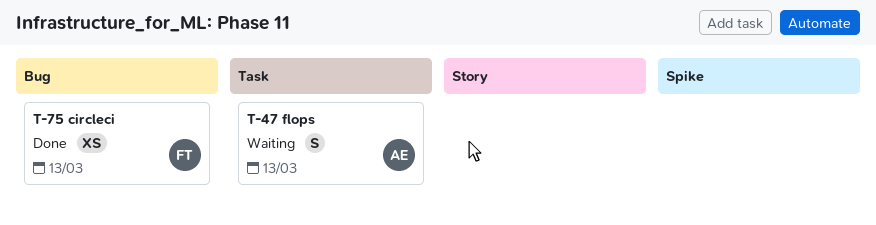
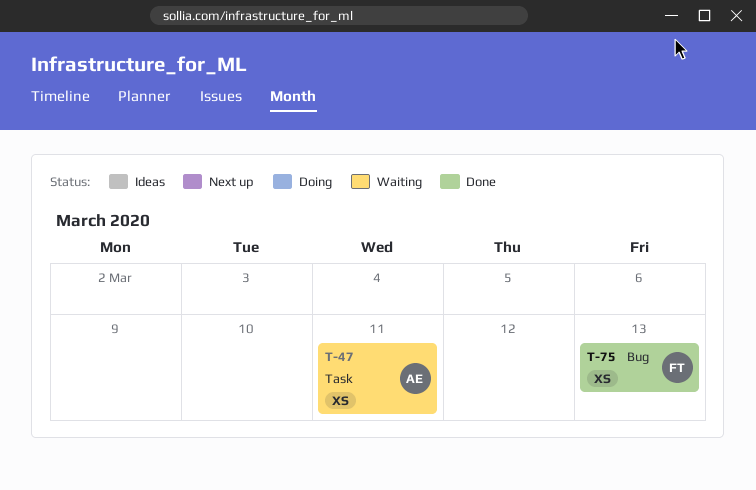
T-47, estimate: S -> XS
T-47, due: Mar 13 -> Mar 11

